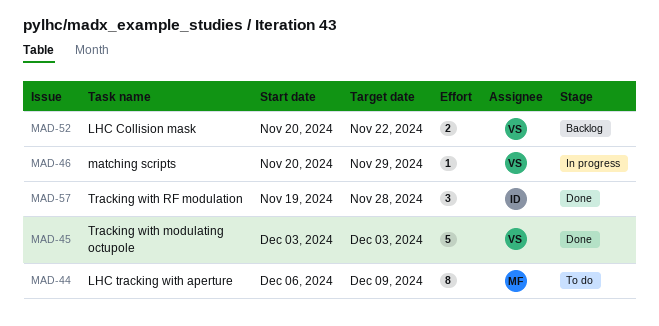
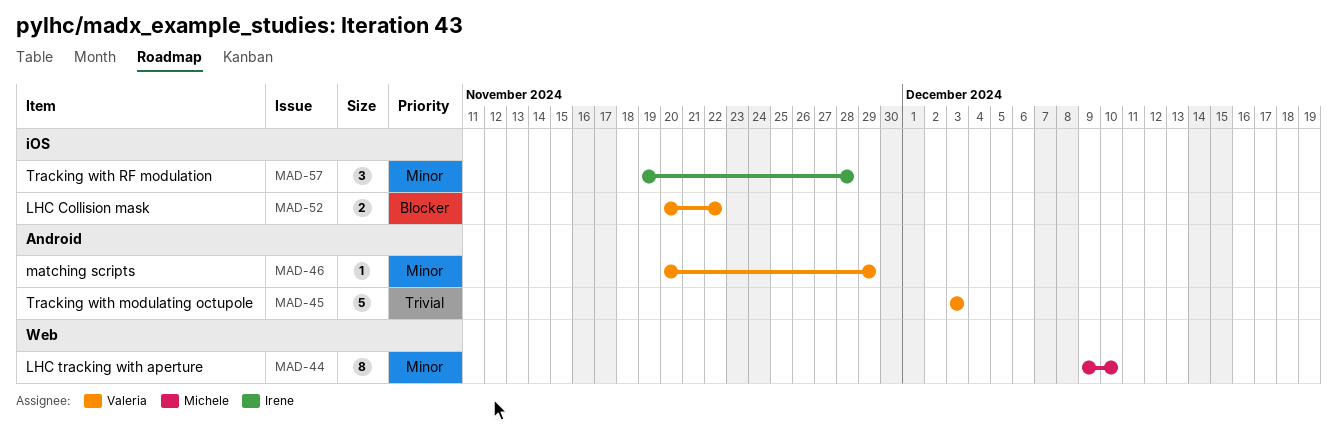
MAD-44, start: Dec 6 -> Dec 9
MAD-44, due: Dec 9 -> Dec 10

